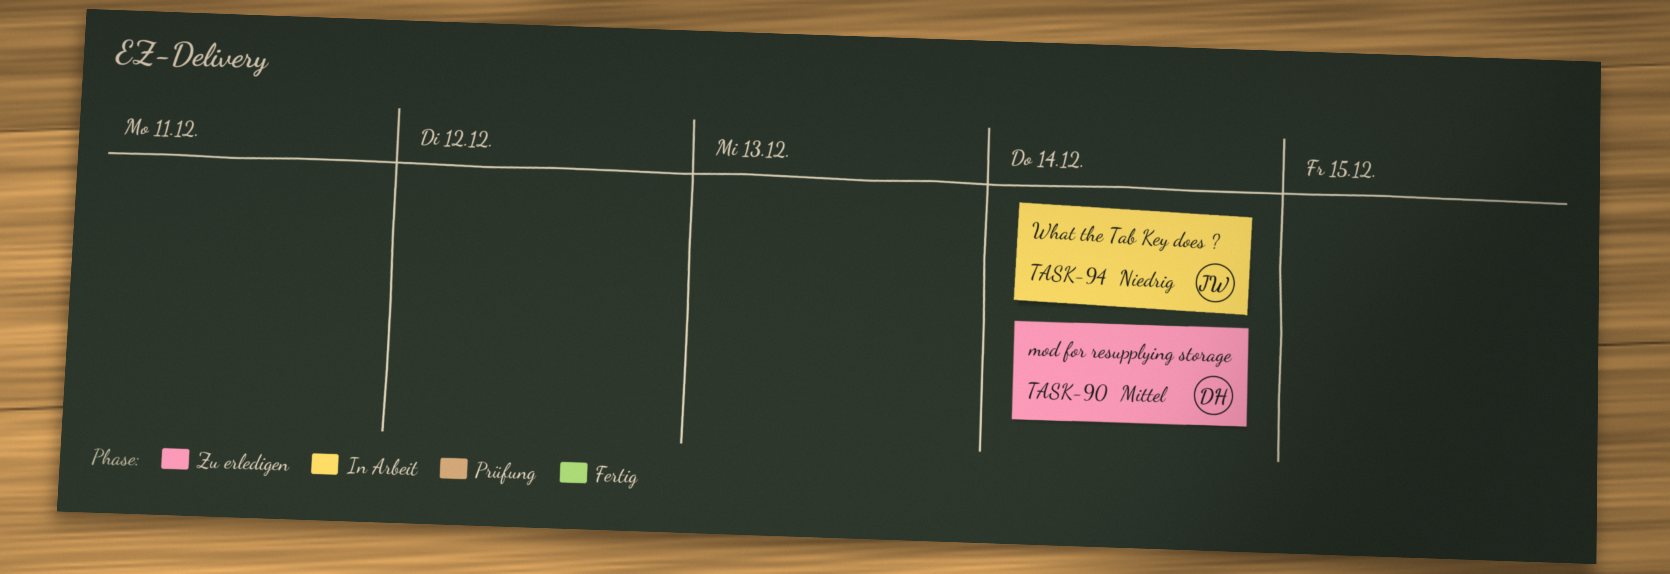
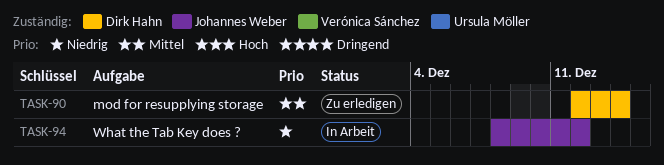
TASK-94, due: Dec 14 -> Dec 12

